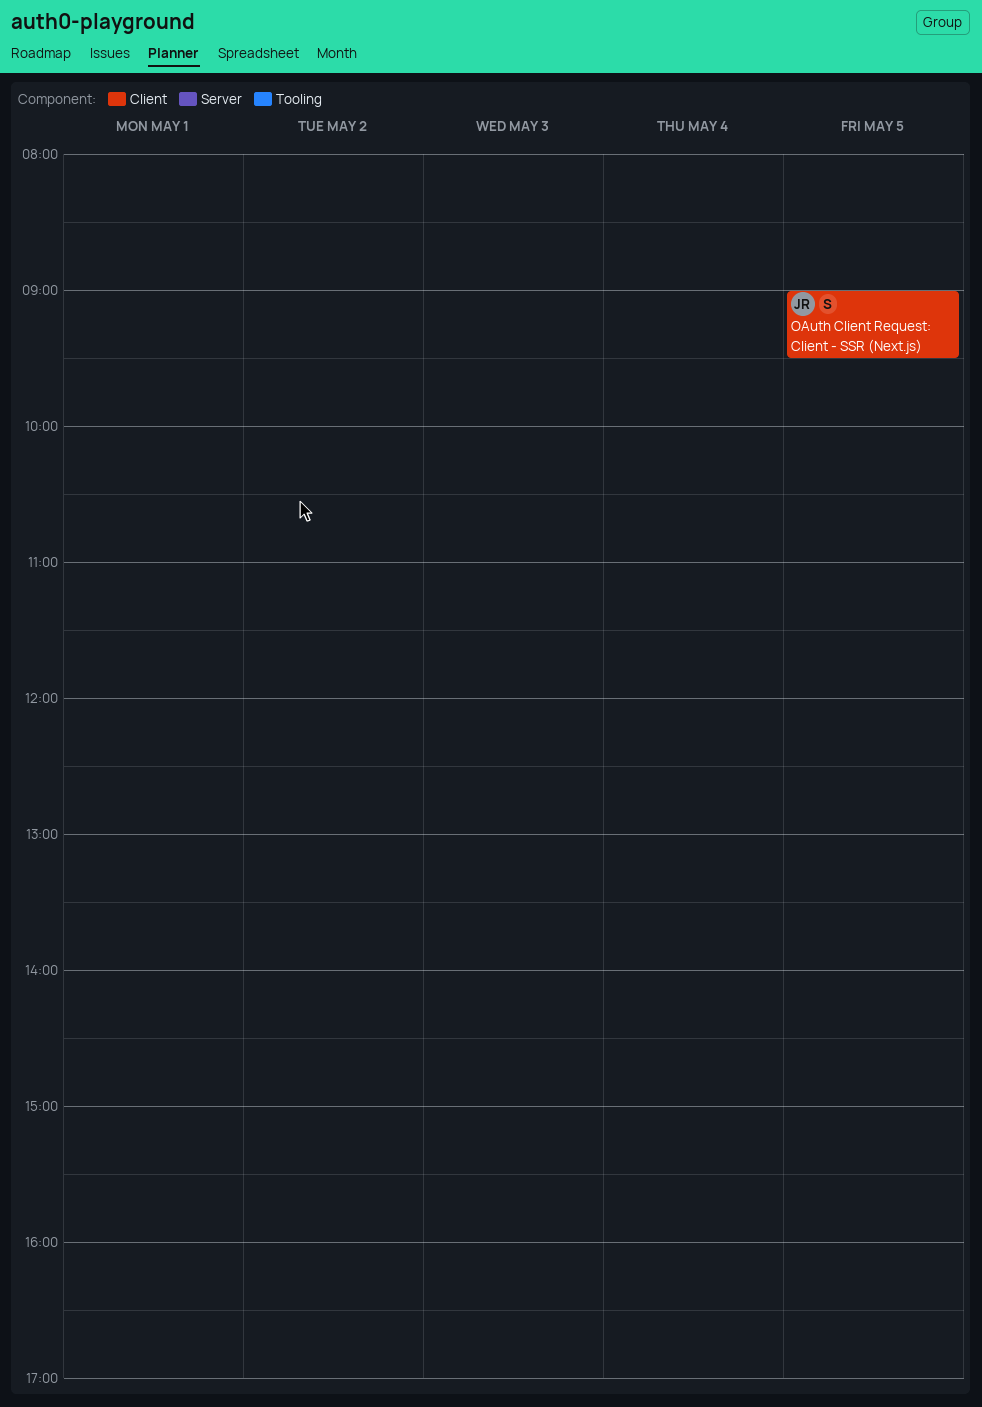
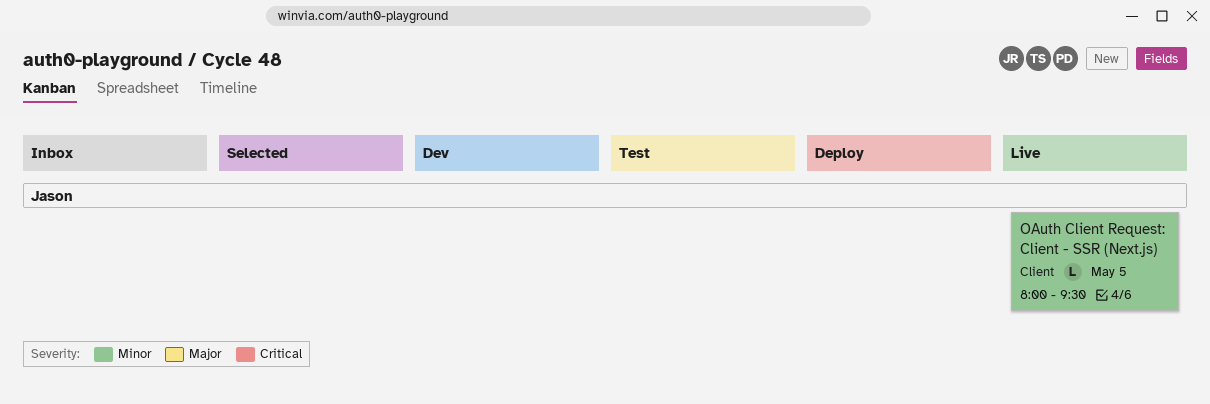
OAuth Client Request: Client - SSR (Next.js), estimate: S -> L
OAuth Client Request: Client - SSR (Next.js), begins: 09:00 -> 08:00

